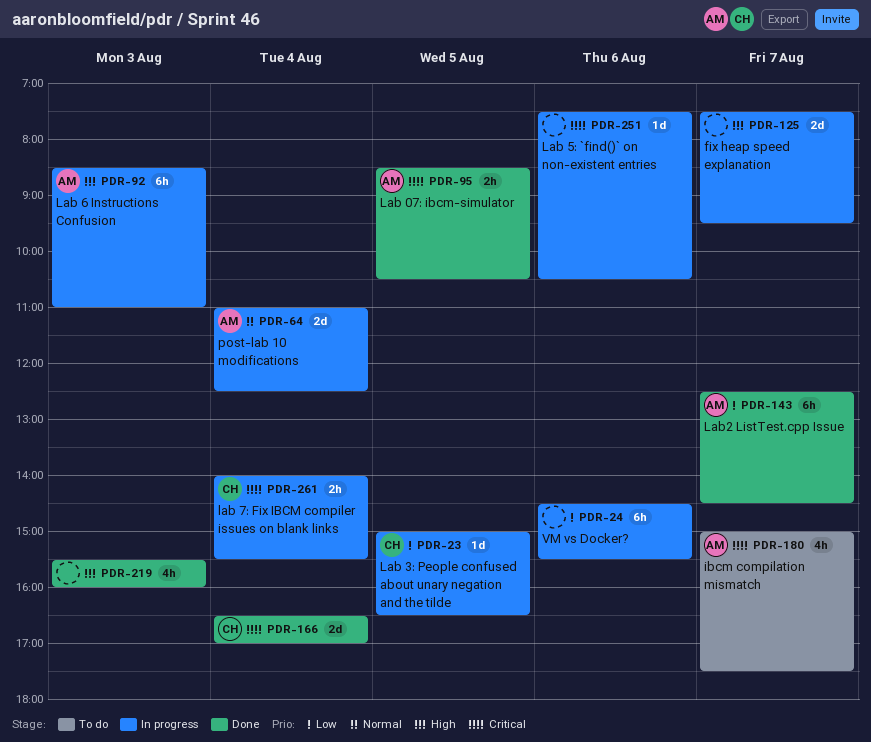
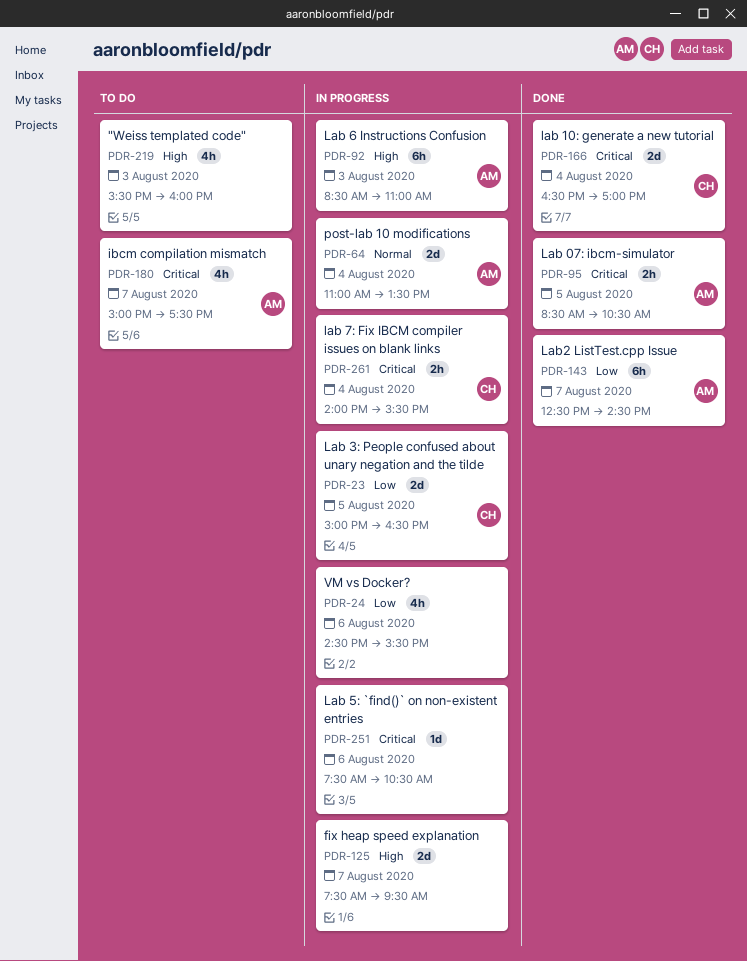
PDR-23, estimate: 1d -> 2d
PDR-24, estimate: 6h -> 4h
PDR-64, ends: 12:30 -> 13:30
PDR-219, status: Done -> To do

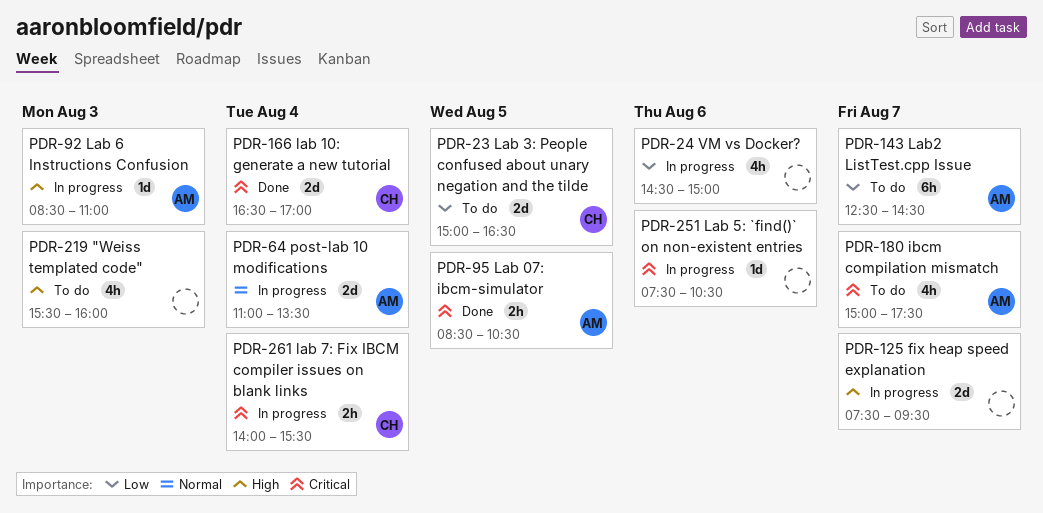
PDR-23, status: In progress -> To do
PDR-24, ends: 15:30 -> 15:00
PDR-92, estimate: 6h -> 1d
PDR-143, status: Done -> To do

